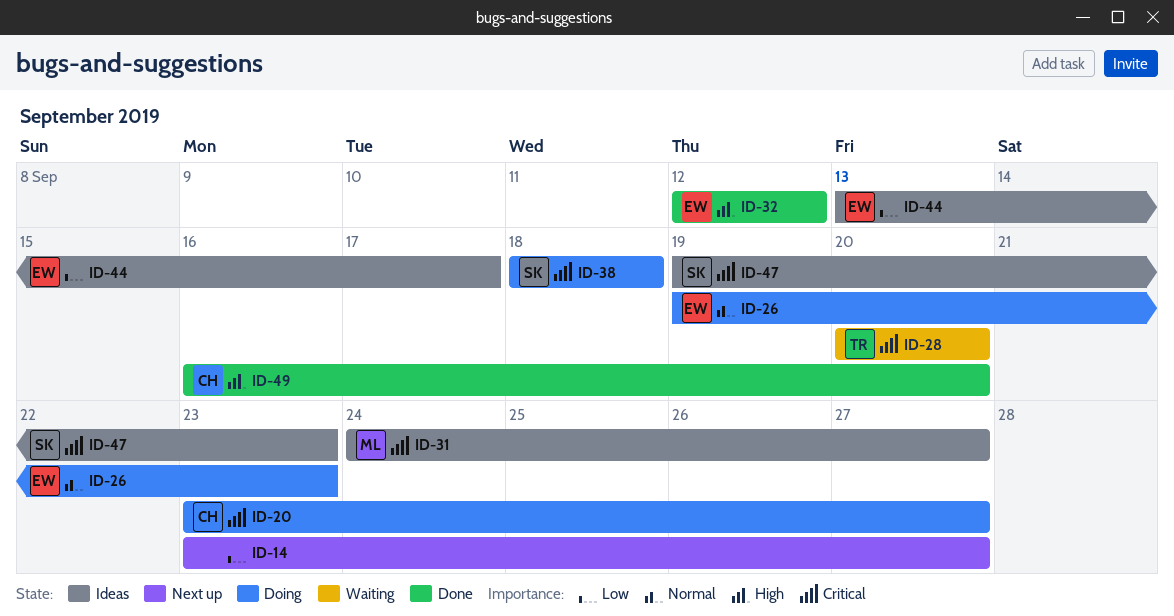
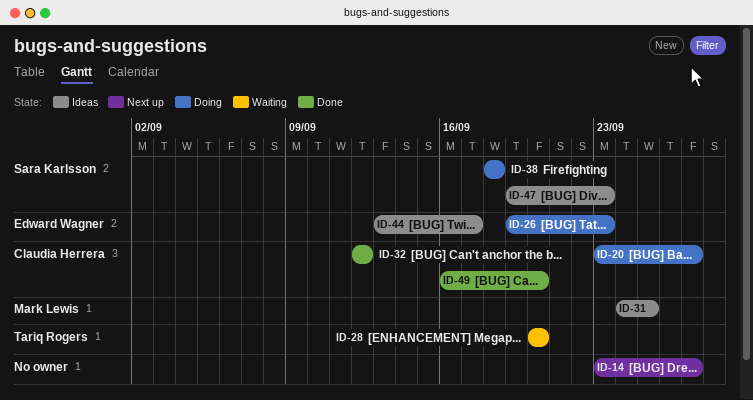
ID-31, due: Sep 27 -> Sep 25
ID-32, owner: Edward Wagner -> Claudia Herrera

